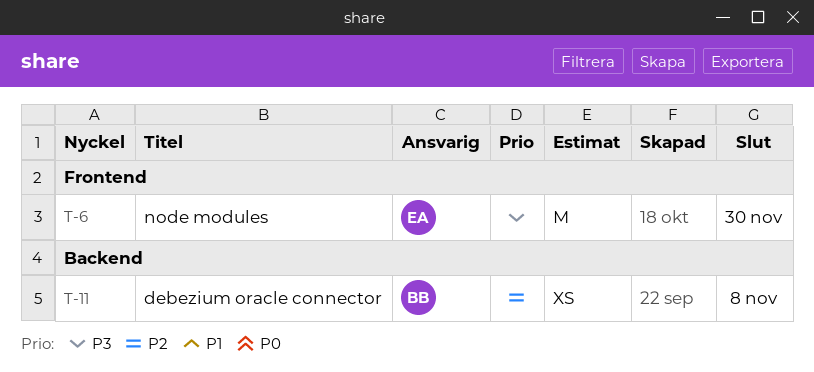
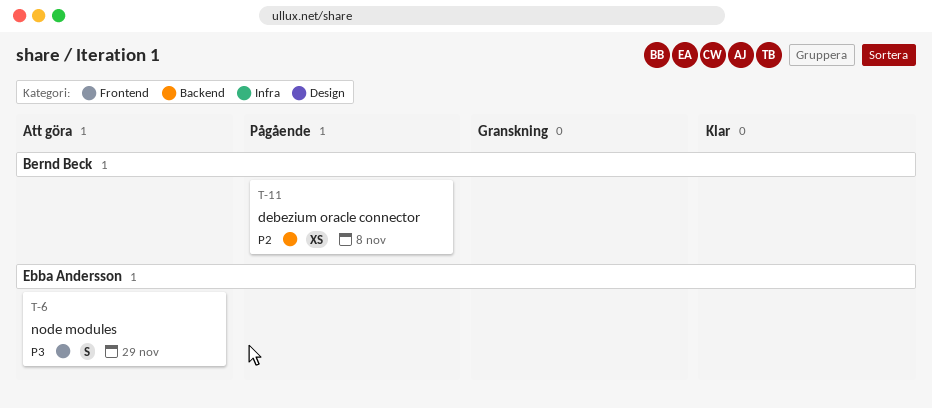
T-6, estimate: M -> S
T-6, due: Nov 30 -> Nov 29

